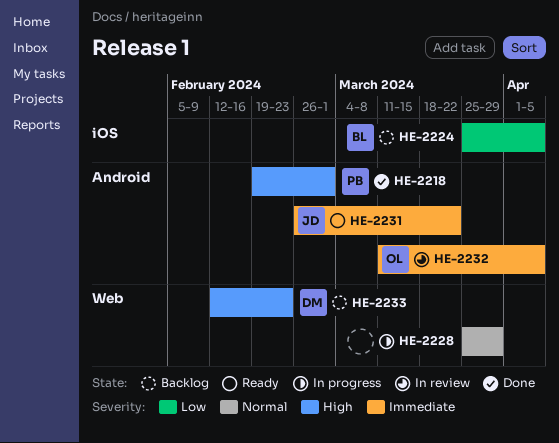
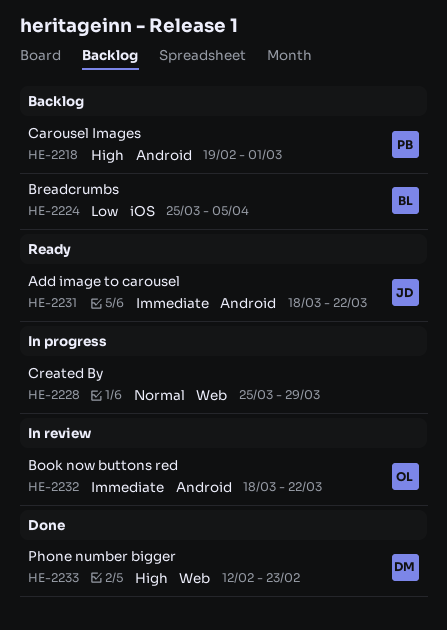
HE-2218, status: Done -> Backlog
HE-2231, start: Feb 26 -> Mar 18
HE-2232, start: Mar 11 -> Mar 18
HE-2232, due: Apr 5 -> Mar 22
HE-2233, status: Backlog -> Done

